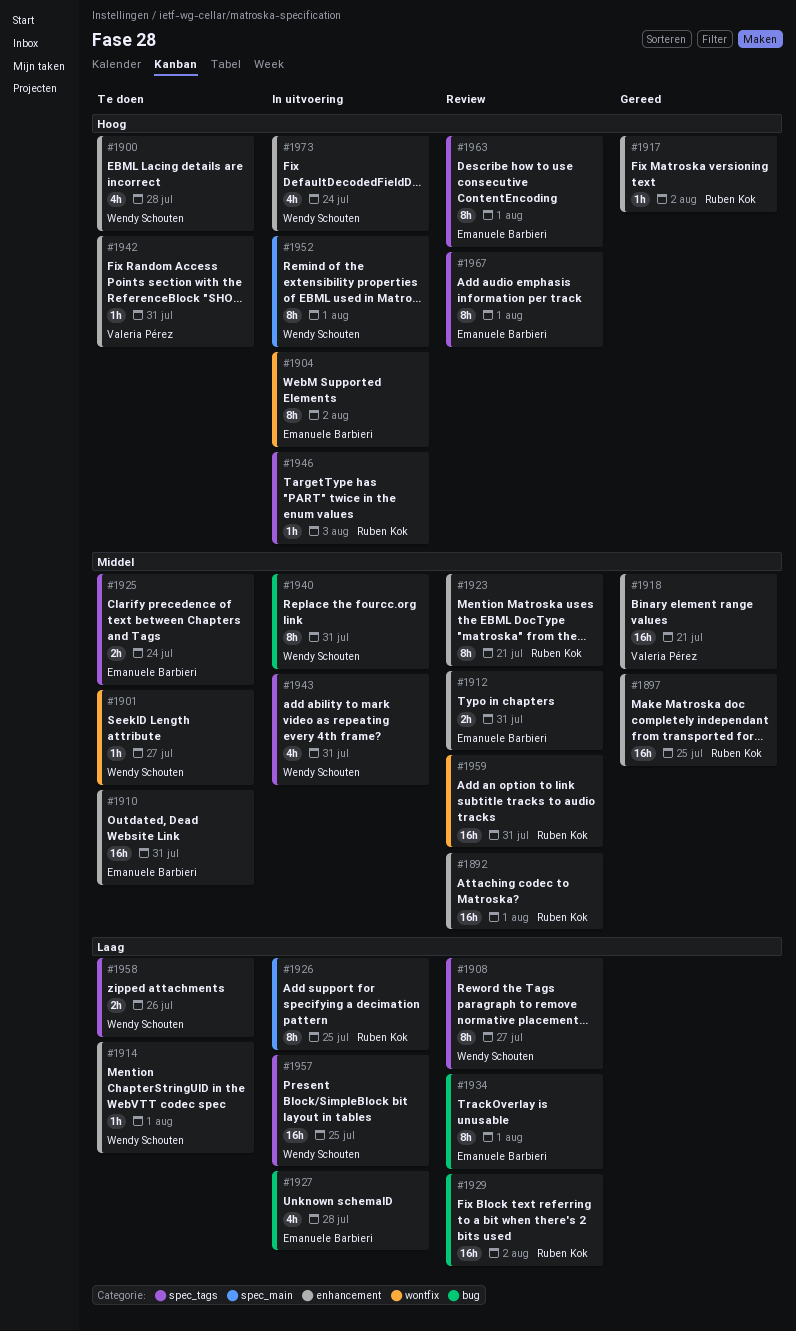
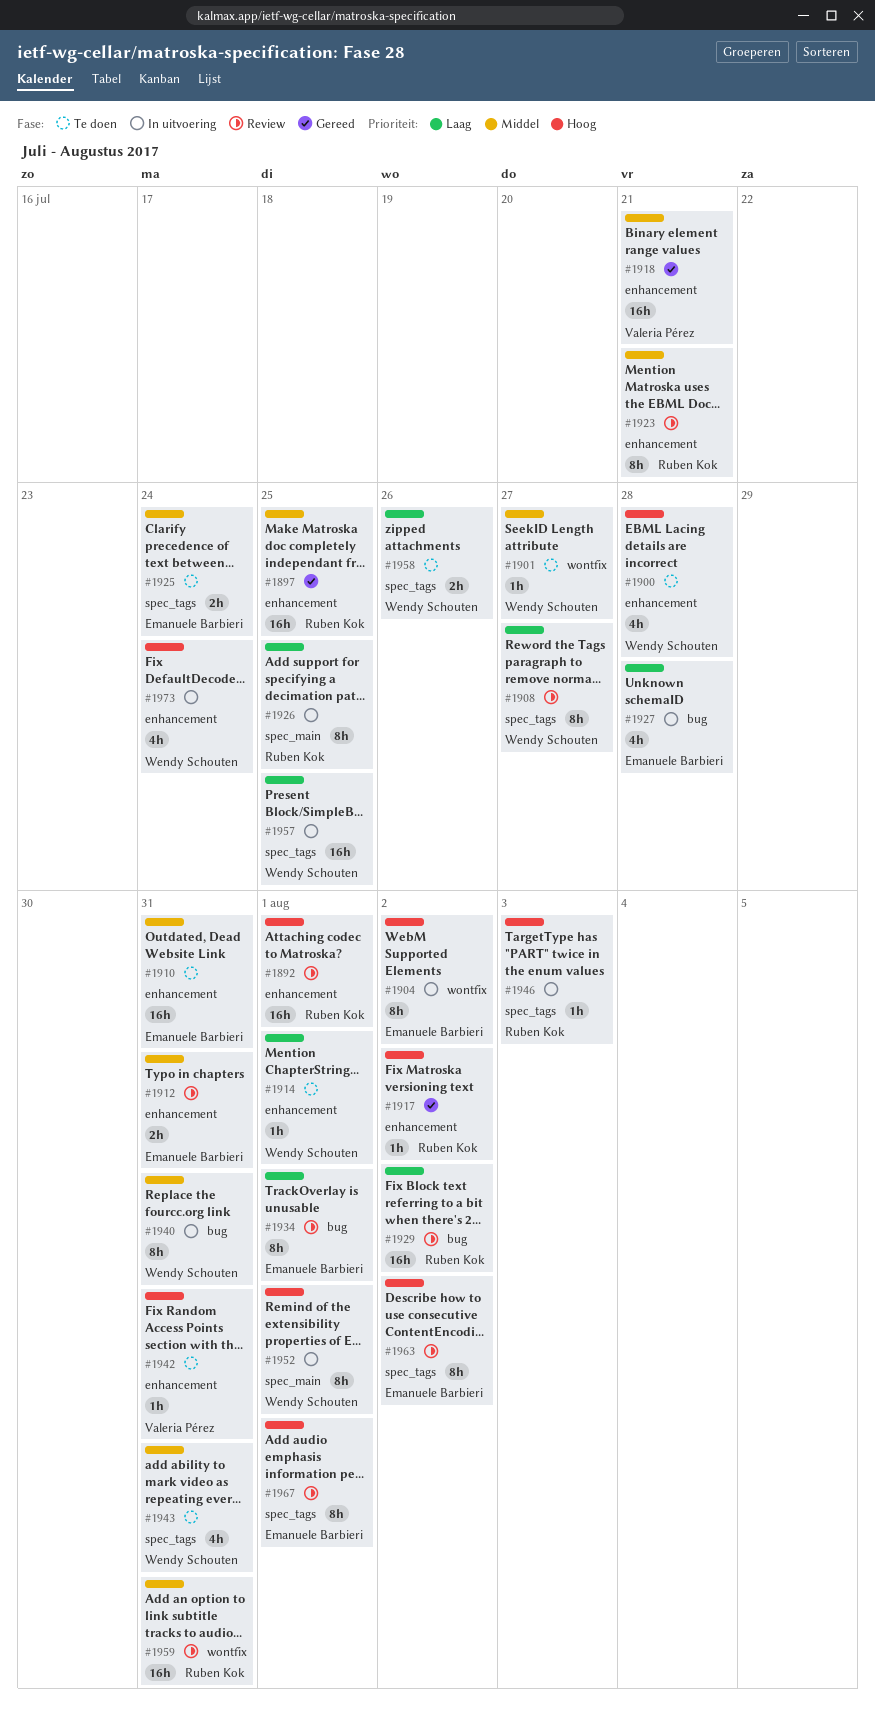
#1892, priority: Middel -> Hoog
#1943, status: In uitvoering -> Te doen
#1963, due: Aug 1 -> Aug 2

